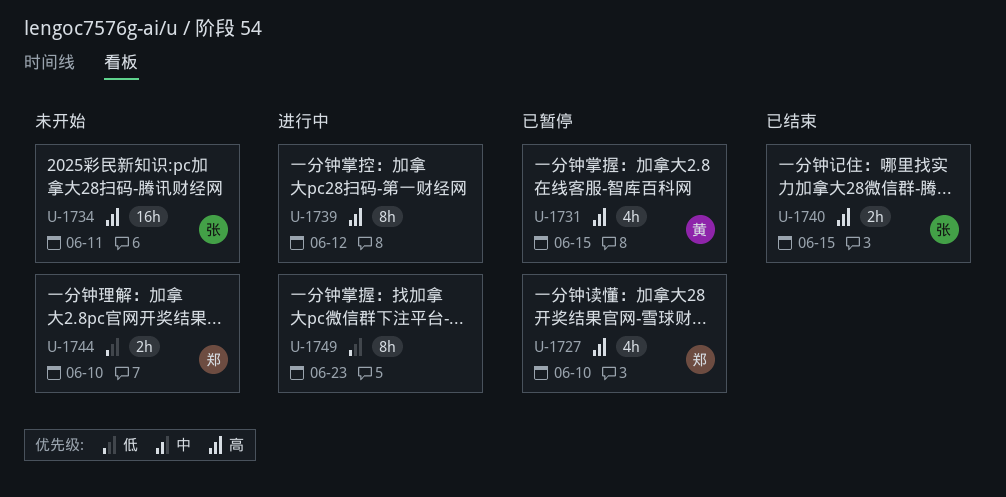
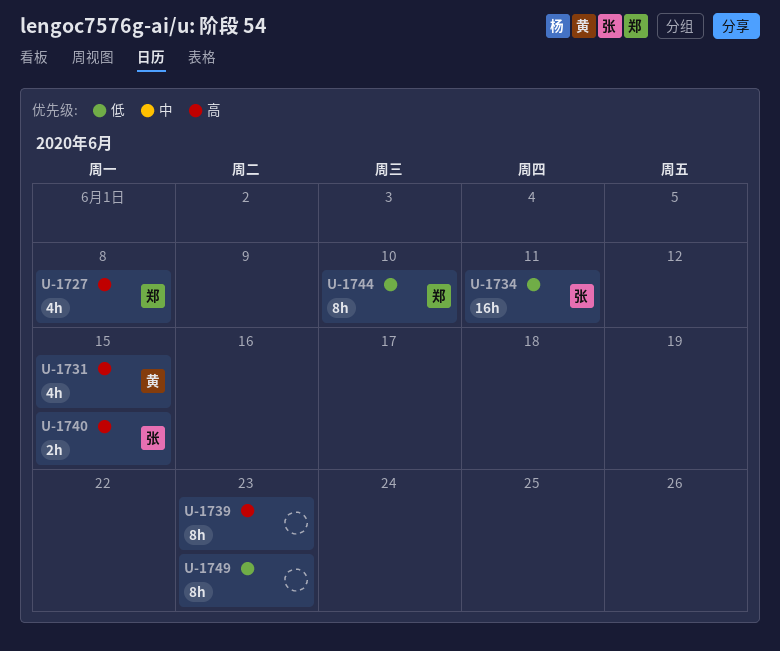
U-1727, due: Jun 10 -> Jun 8
U-1734, priority: 高 -> 低
U-1739, due: Jun 12 -> Jun 23
U-1744, estimate: 2h -> 8h

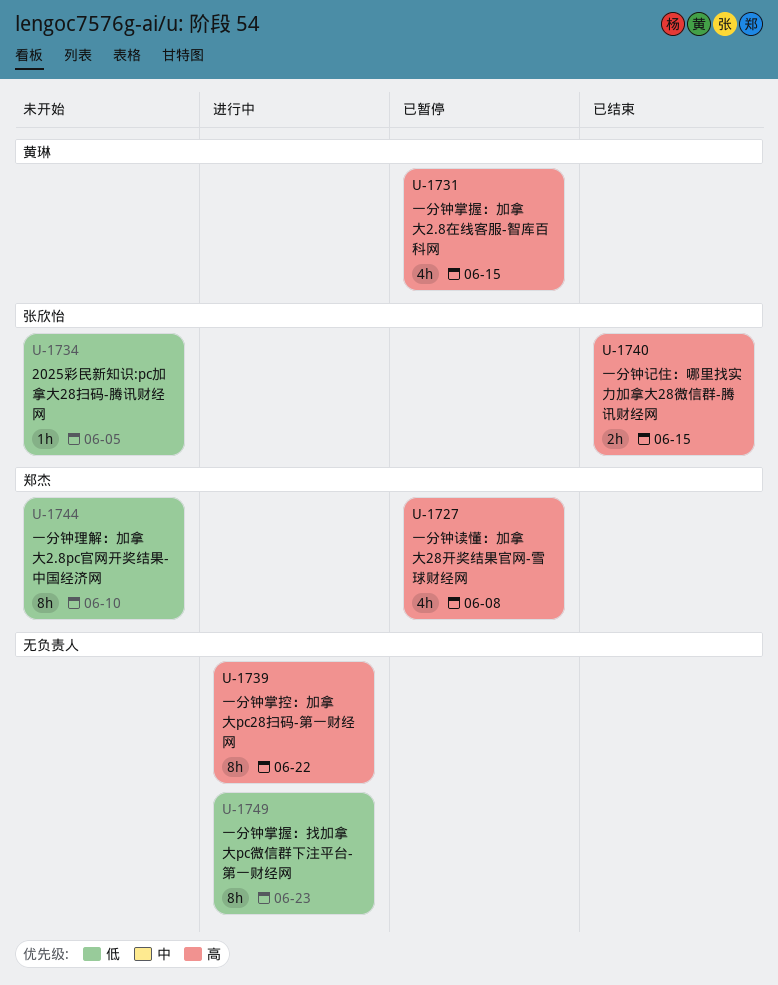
U-1734, estimate: 16h -> 1h
U-1734, due: Jun 11 -> Jun 5
U-1739, due: Jun 23 -> Jun 22

